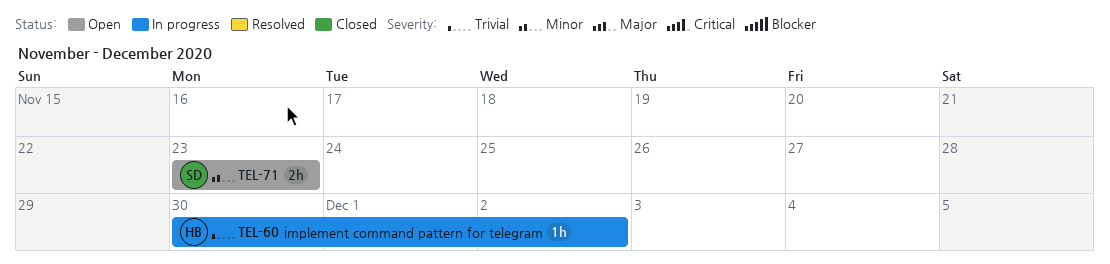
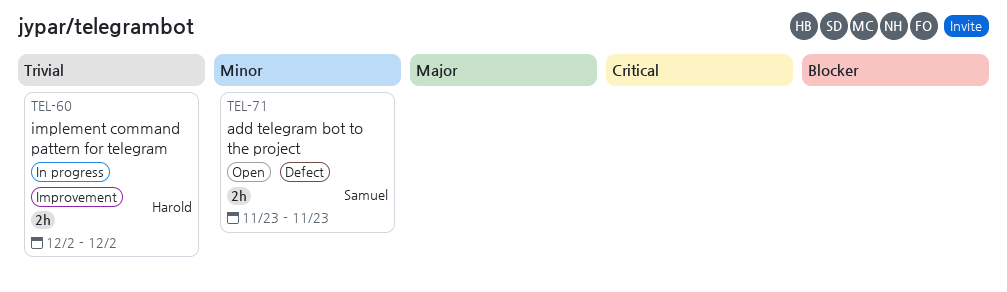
TEL-60, estimate: 1h -> 2h
TEL-60, start: Nov 30 -> Dec 2

